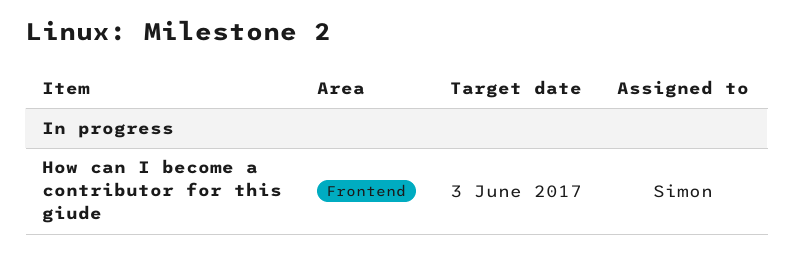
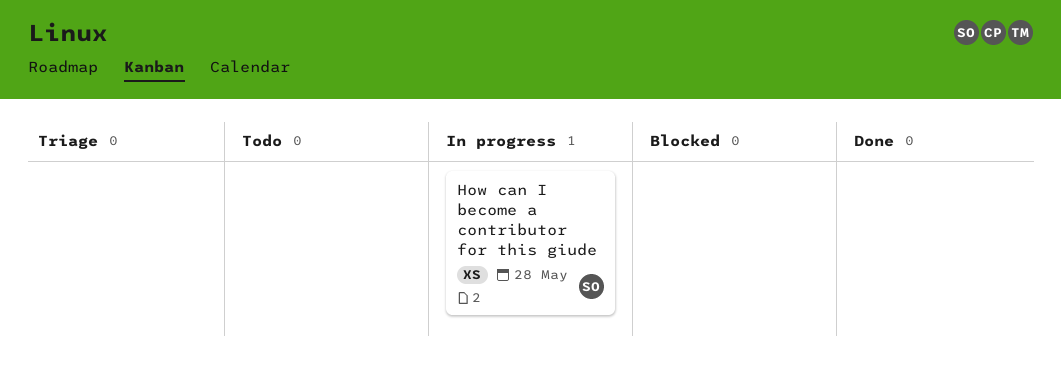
How can I become a contributor for this giude, due: Jun 3 -> May 28

